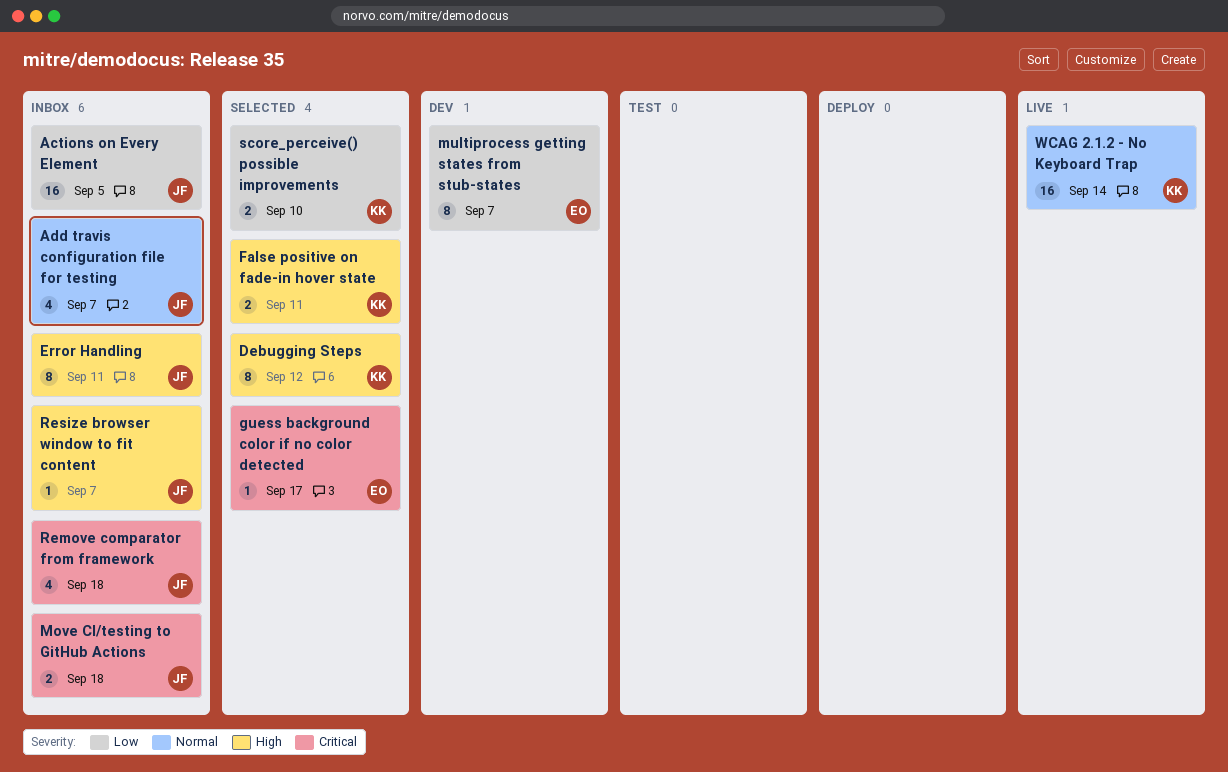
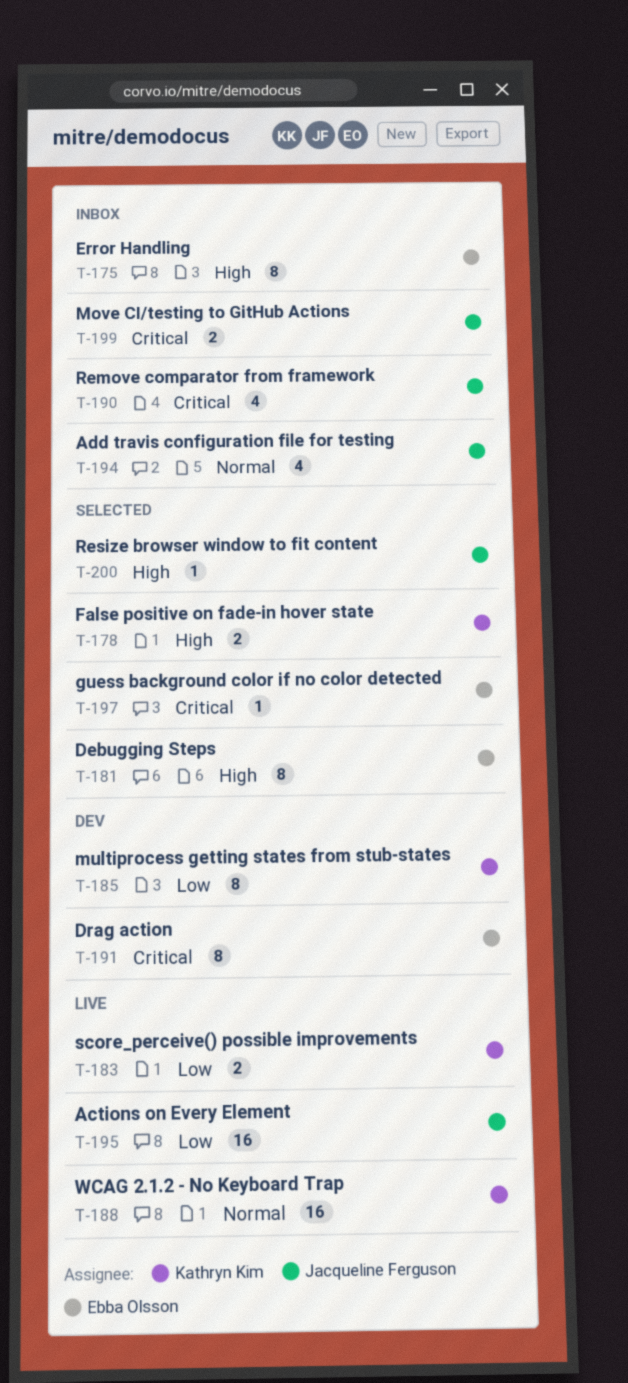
Actions on Every Element, status: Inbox -> Live
Debugging Steps, owner: Kathryn Kim -> Ebba Olsson
Drag action: none -> present
Error Handling, owner: Jacqueline Ferguson -> Ebba Olsson
multiprocess getting states from stub-states, owner: Ebba Olsson -> Kathryn Kim
Resize browser window to fit content, status: Inbox -> Selected
score_perceive() possible improvements, status: Selected -> Live

